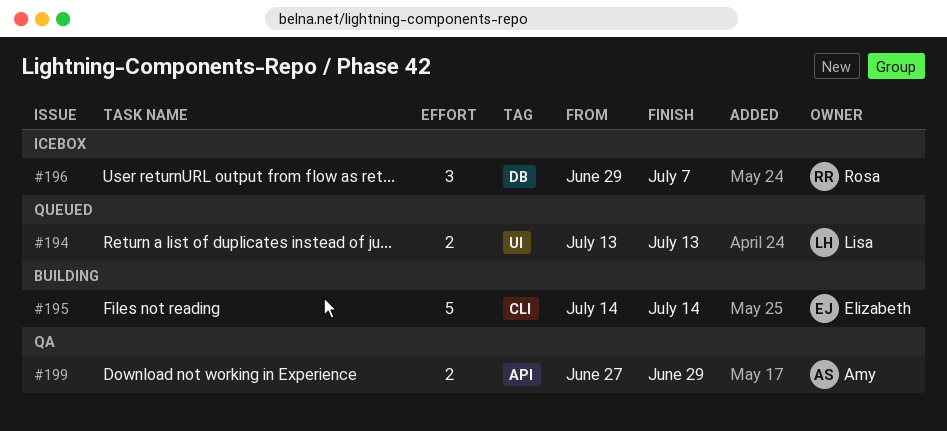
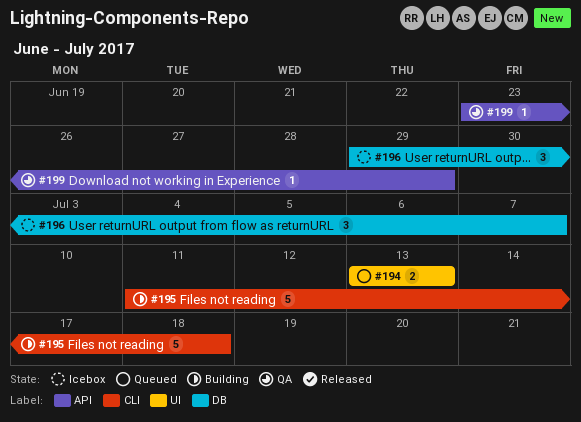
#195, start: Jul 14 -> Jul 11
#195, due: Jul 14 -> Jul 18
#199, estimate: 2 -> 1
#199, start: Jun 27 -> Jun 23

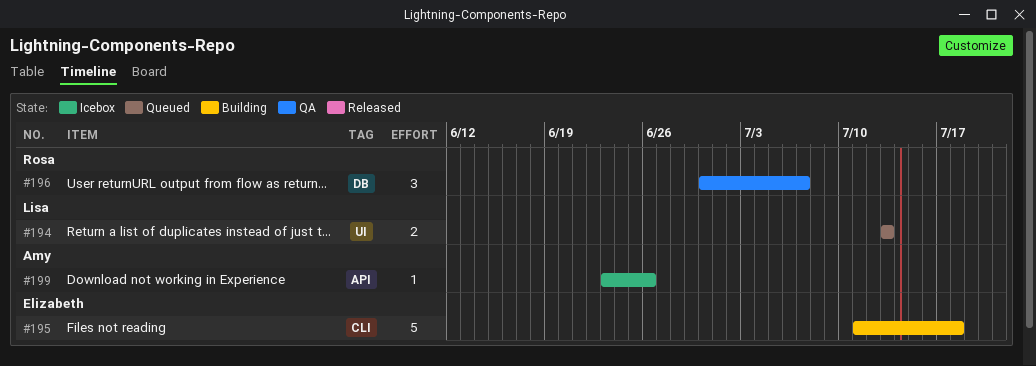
#196, status: Icebox -> QA
#196, start: Jun 29 -> Jun 30
#199, status: QA -> Icebox
#199, due: Jun 29 -> Jun 26

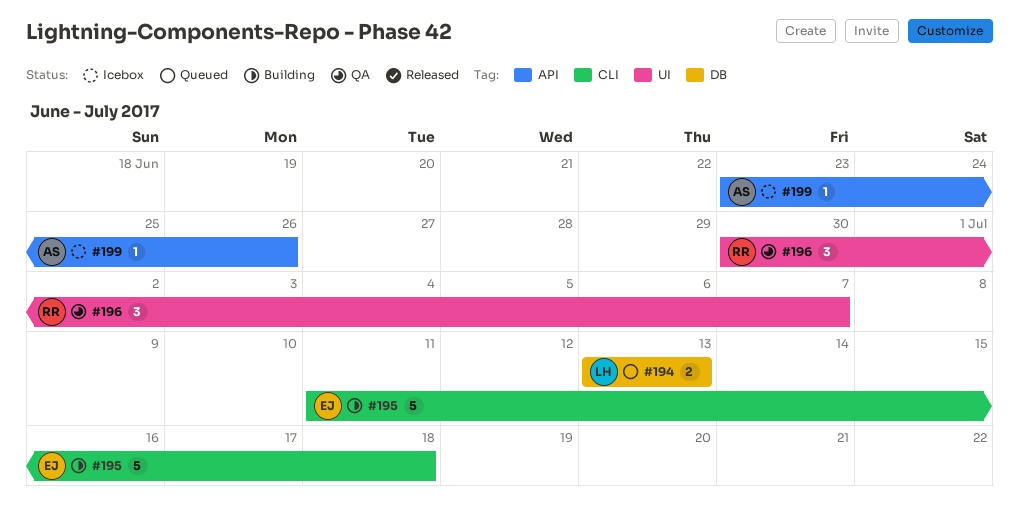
#194, label: UI -> DB
#196, label: DB -> UI

